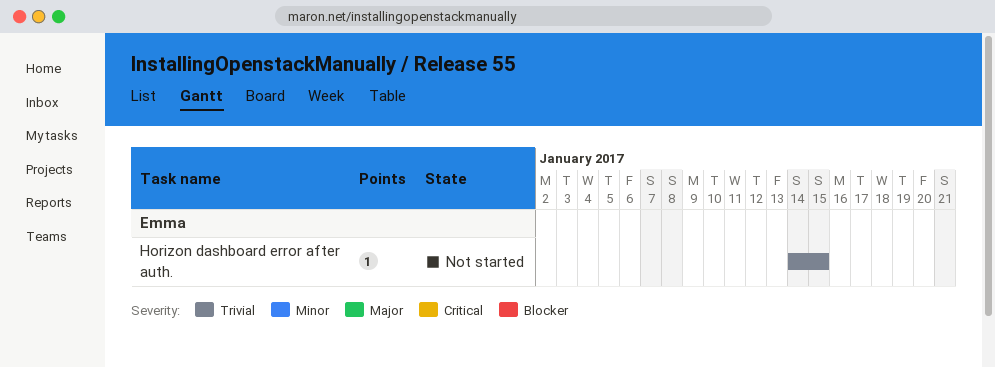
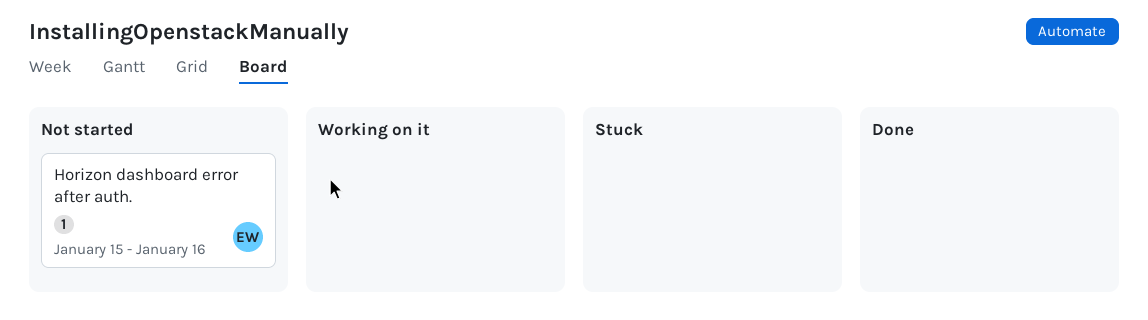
Horizon dashboard error after auth., start: Jan 14 -> Jan 15
Horizon dashboard error after auth., due: Jan 15 -> Jan 16

